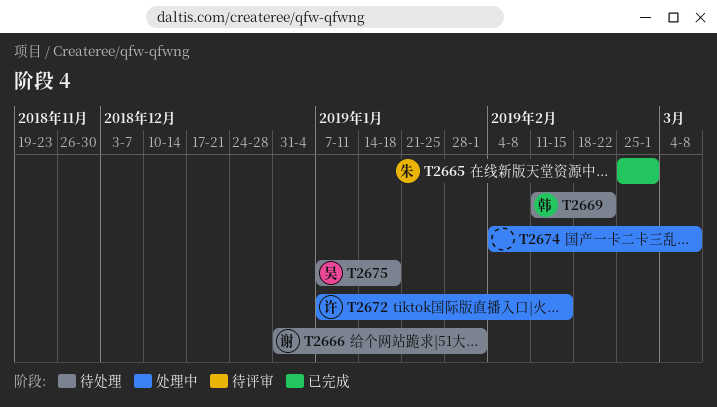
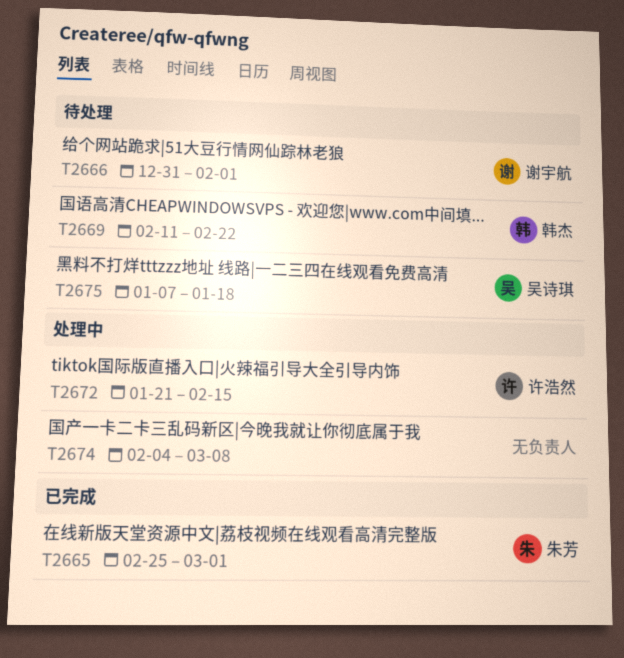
T2672, start: Jan 7 -> Jan 21

